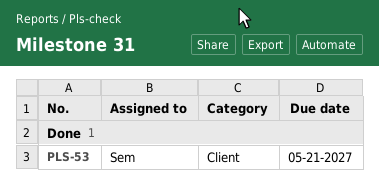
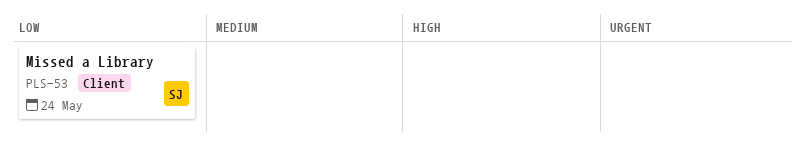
PLS-53, due: May 21 -> May 24

